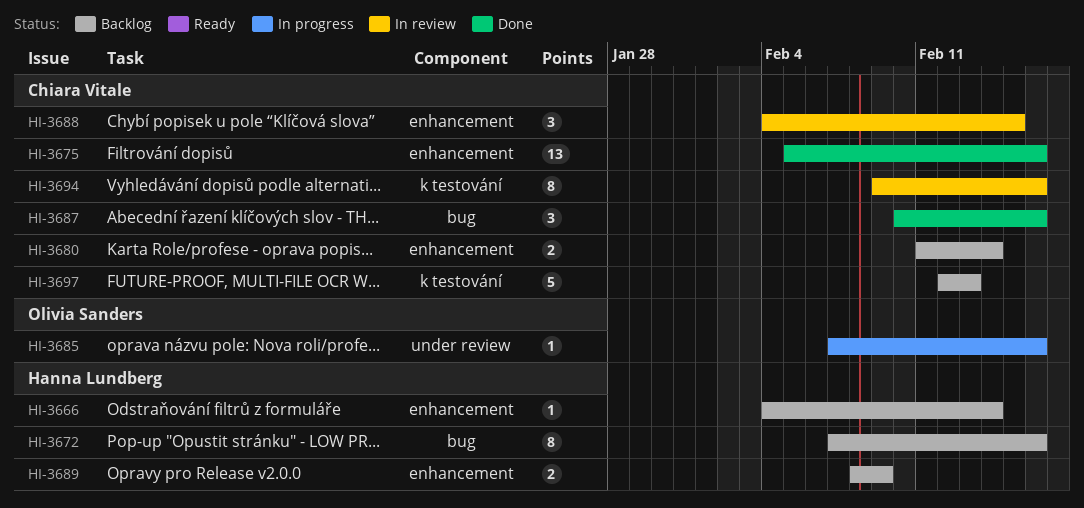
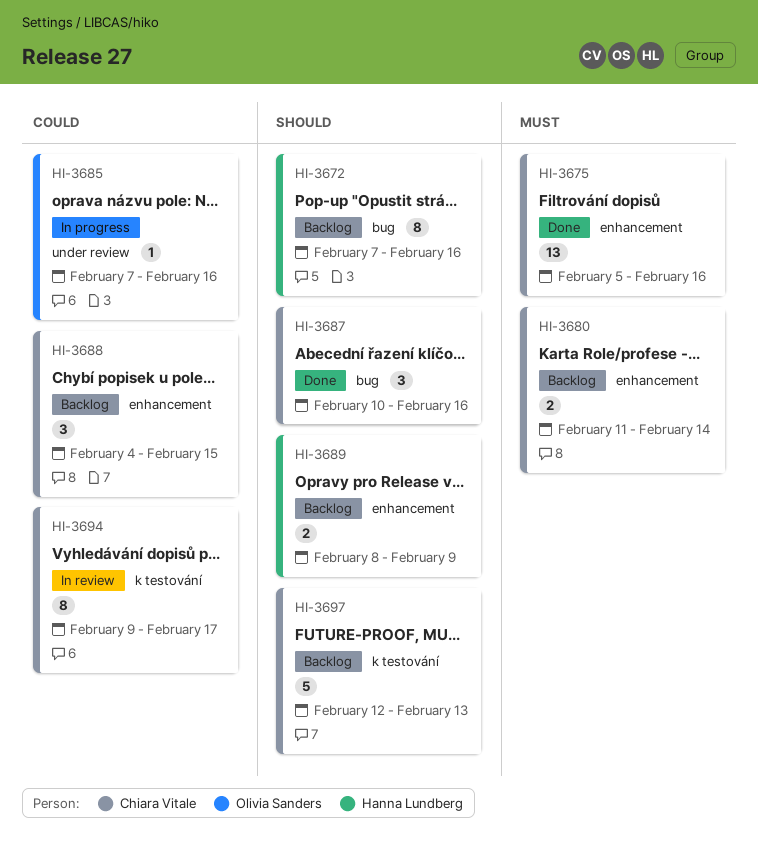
HI-3666: present -> none
HI-3688, status: In review -> Backlog
HI-3694, due: Feb 16 -> Feb 17

